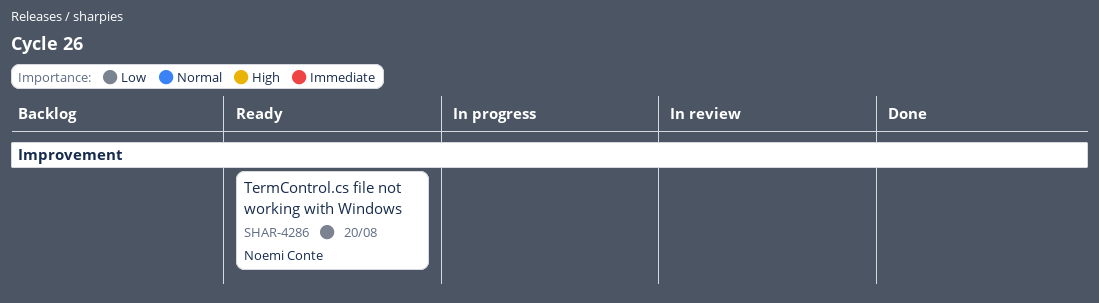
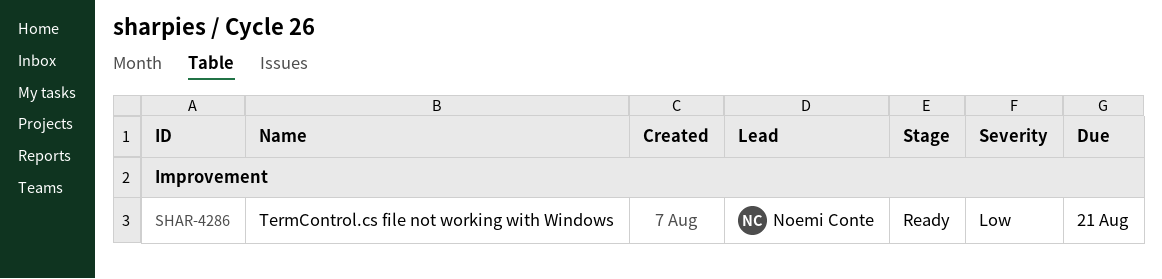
SHAR-4286, due: Aug 20 -> Aug 21

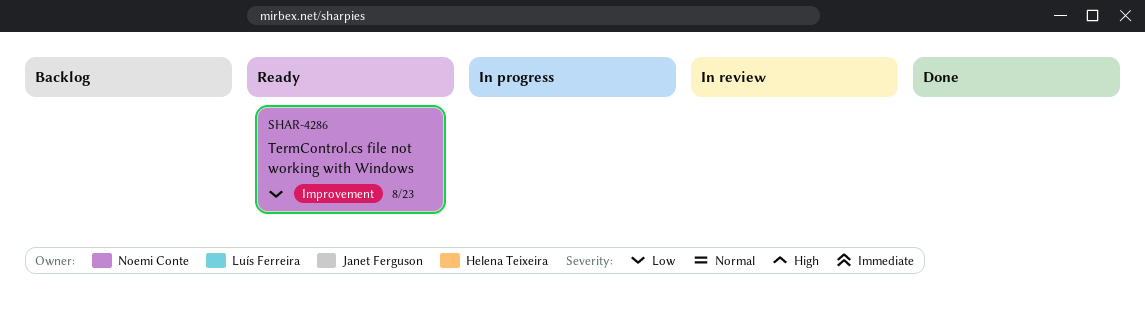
SHAR-4286, due: Aug 21 -> Aug 23

